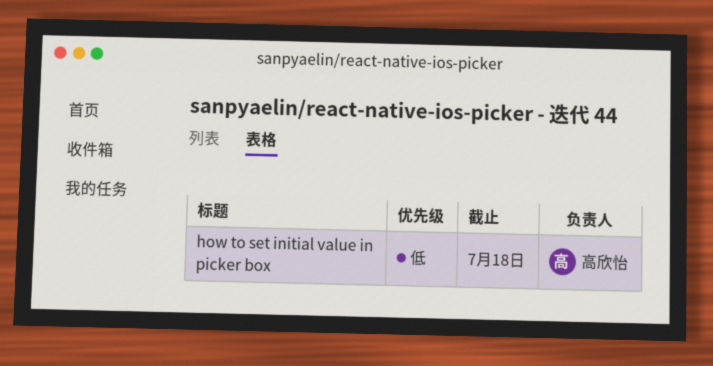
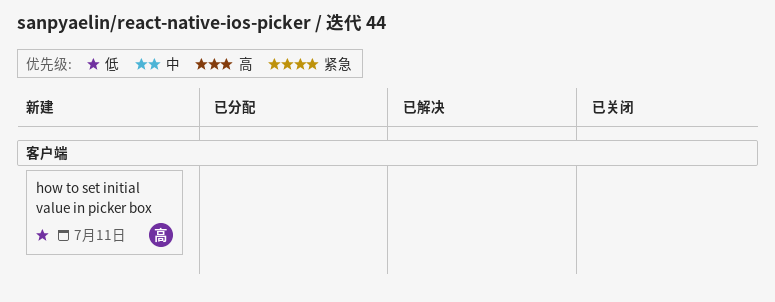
how to set initial value in picker box, due: Jul 18 -> Jul 11

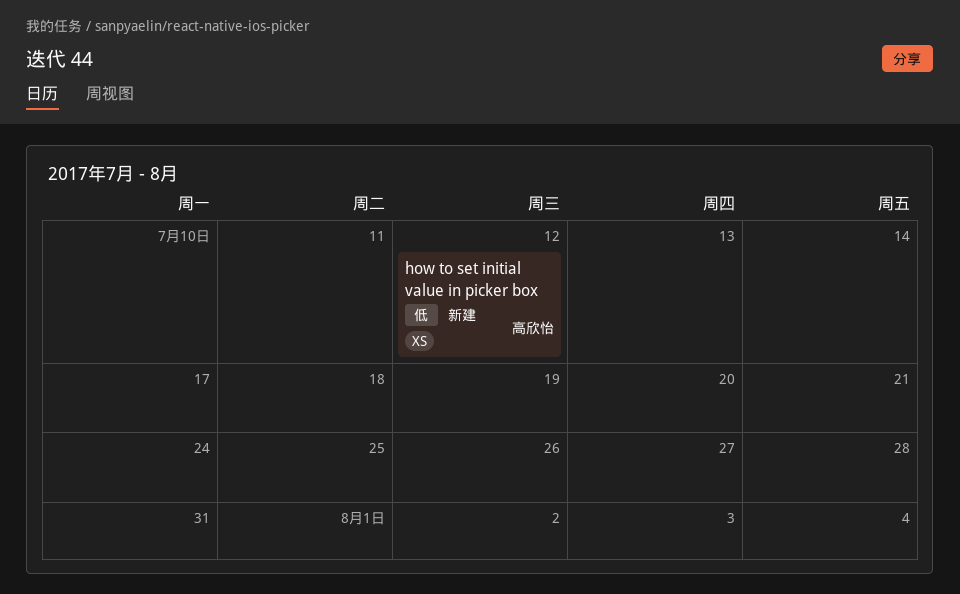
how to set initial value in picker box, due: Jul 11 -> Jul 12

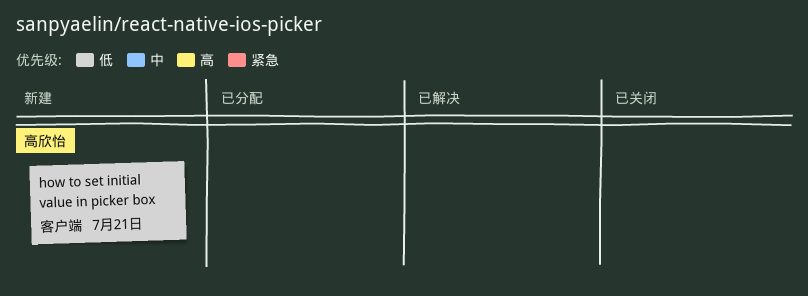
how to set initial value in picker box, due: Jul 12 -> Jul 21

